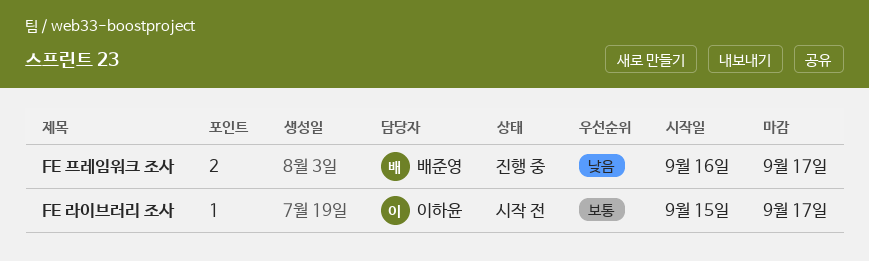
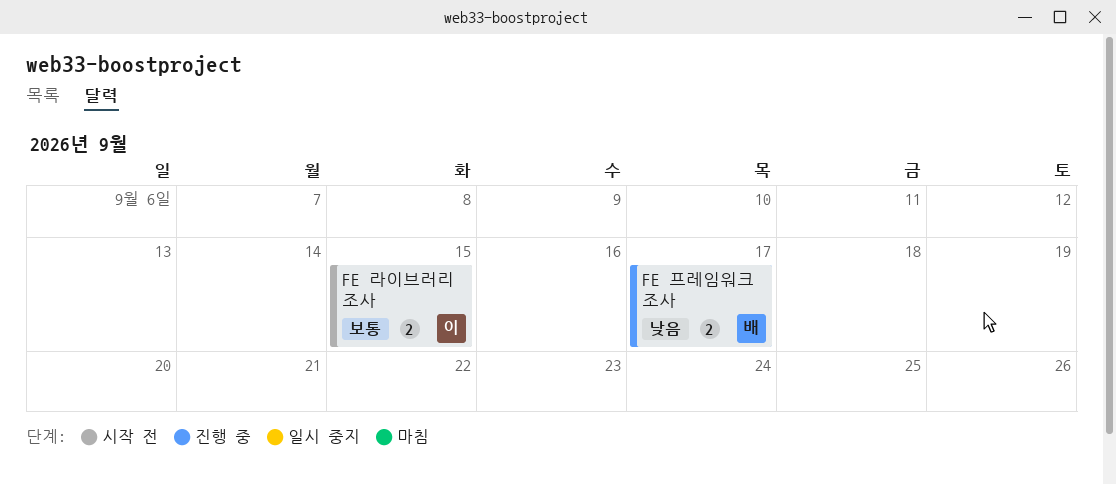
FE 라이브러리 조사, estimate: 1 -> 2
FE 라이브러리 조사, due: Sep 17 -> Sep 15

